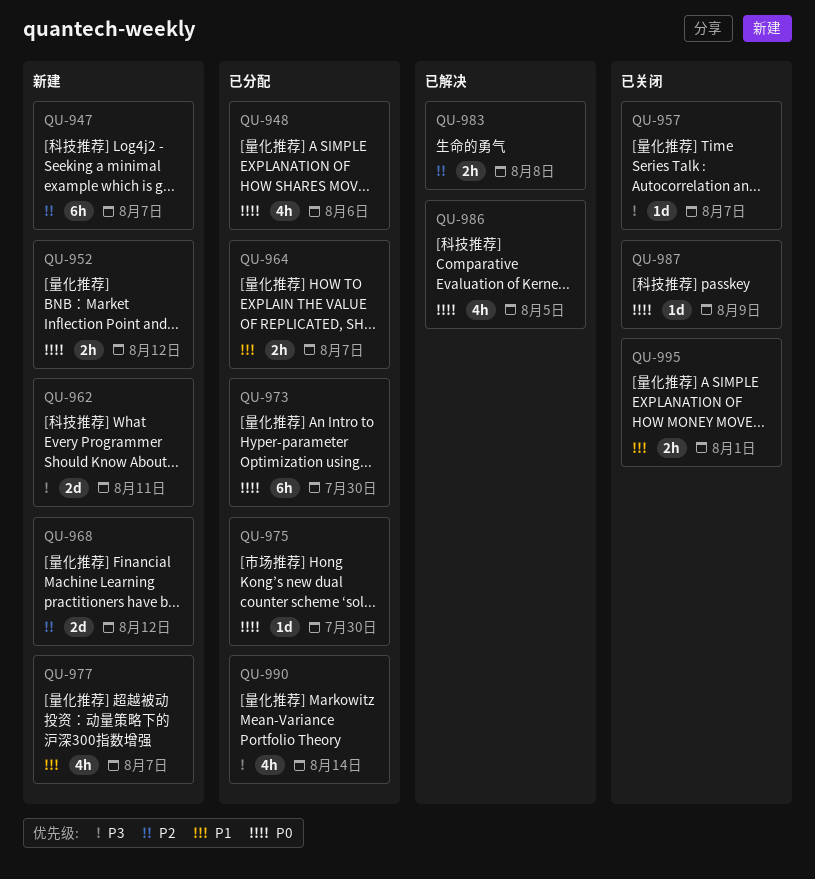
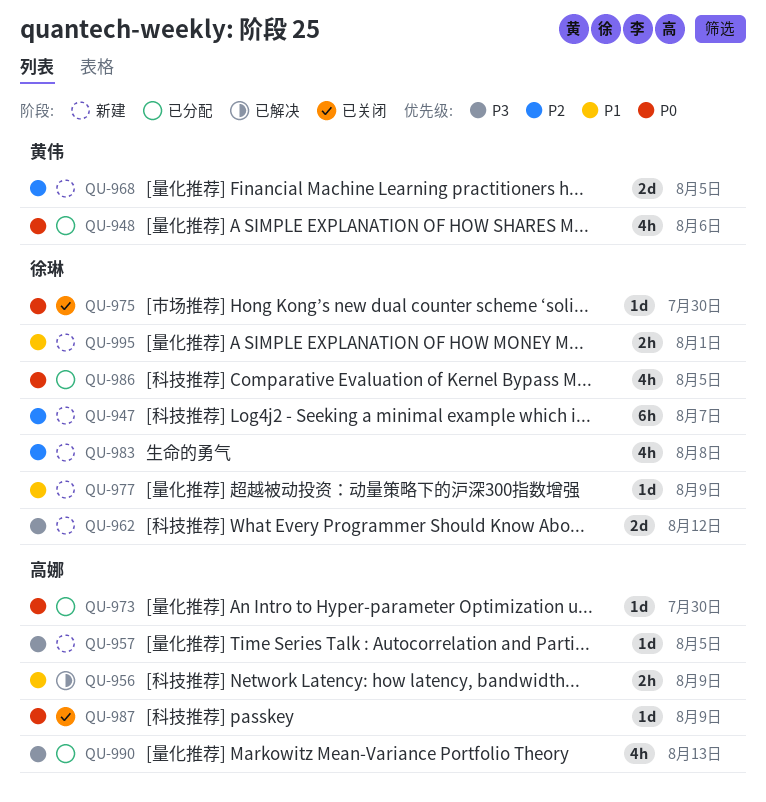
QU-952: present -> none
QU-956: none -> present
QU-957, status: 已关闭 -> 新建
QU-957, due: Aug 7 -> Aug 5
QU-962, due: Aug 11 -> Aug 12
QU-964: present -> none
QU-968, due: Aug 12 -> Aug 5
QU-973, estimate: 6h -> 1d
QU-975, status: 已分配 -> 已关闭
QU-977, estimate: 4h -> 1d
QU-977, due: Aug 7 -> Aug 9
QU-983, status: 已解决 -> 新建
QU-983, estimate: 2h -> 4h
QU-986, status: 已解决 -> 已分配
QU-990, due: Aug 14 -> Aug 13
QU-995, status: 已关闭 -> 新建

